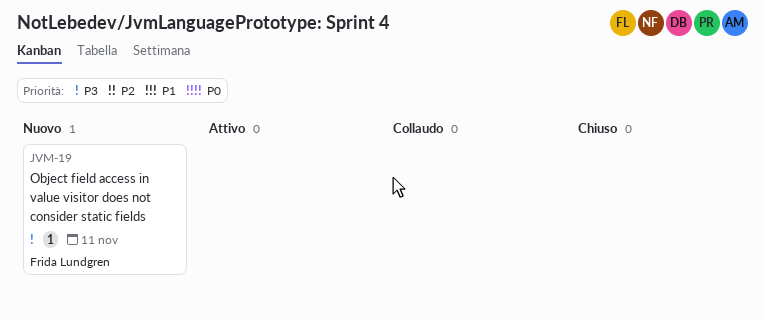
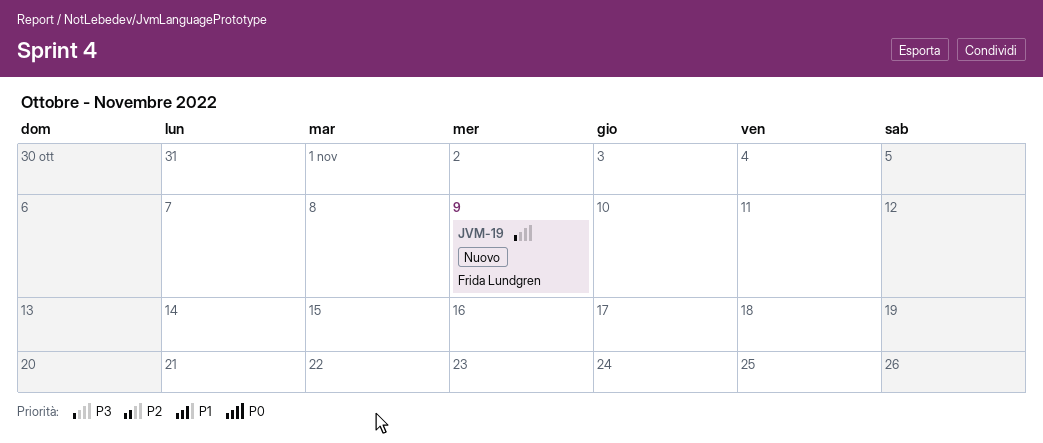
JVM-19, due: Nov 11 -> Nov 9

